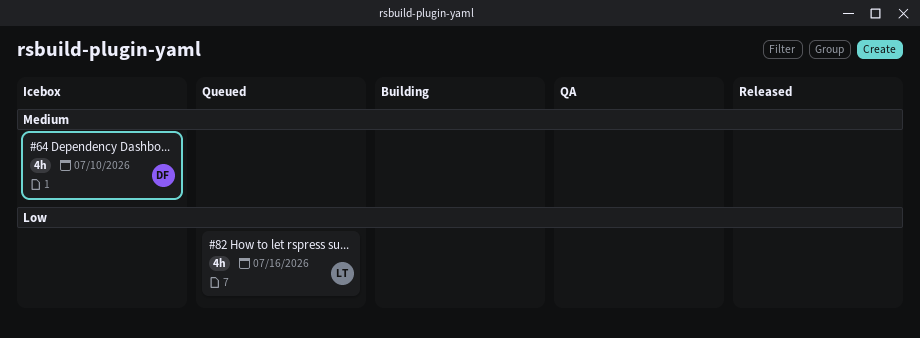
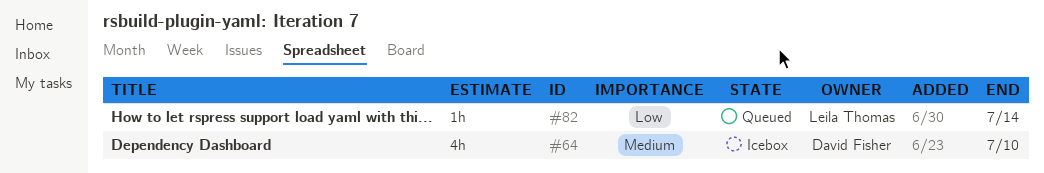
#82, estimate: 4h -> 1h
#82, due: Jul 16 -> Jul 14

